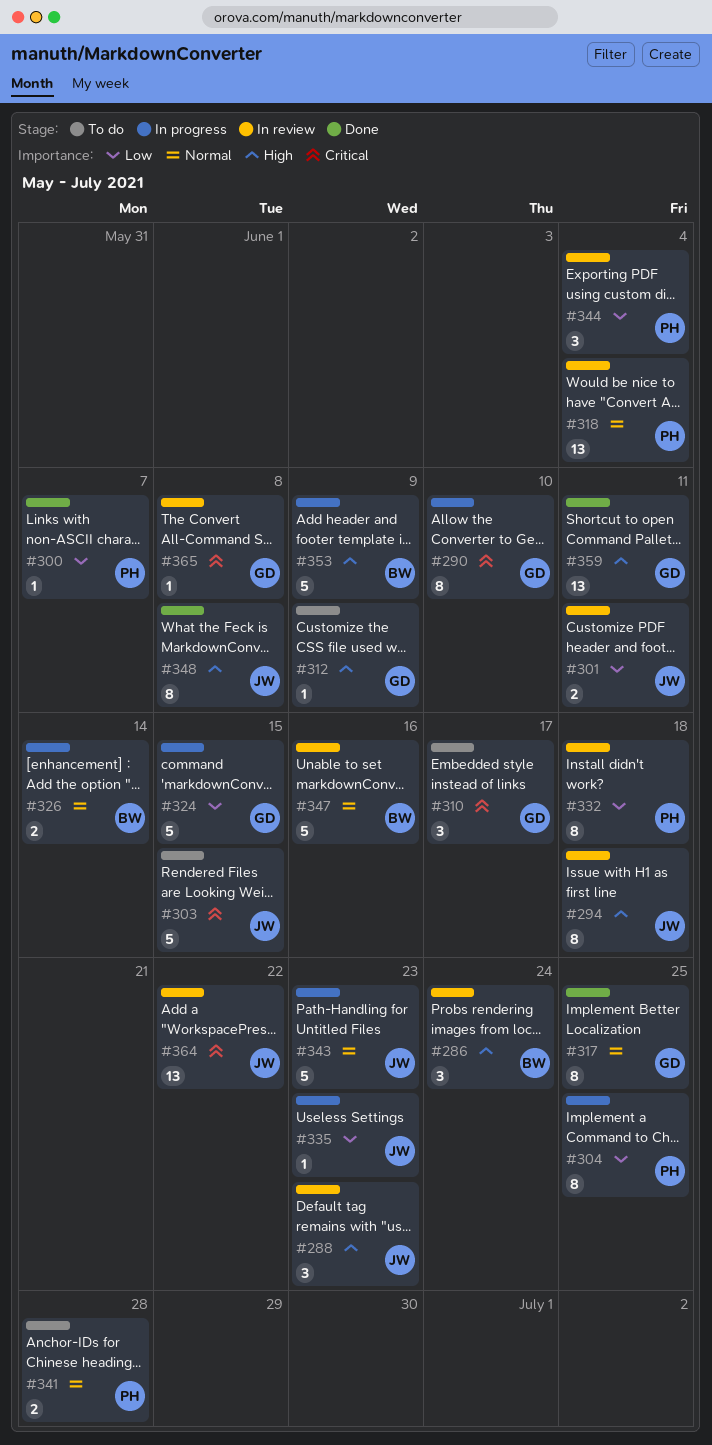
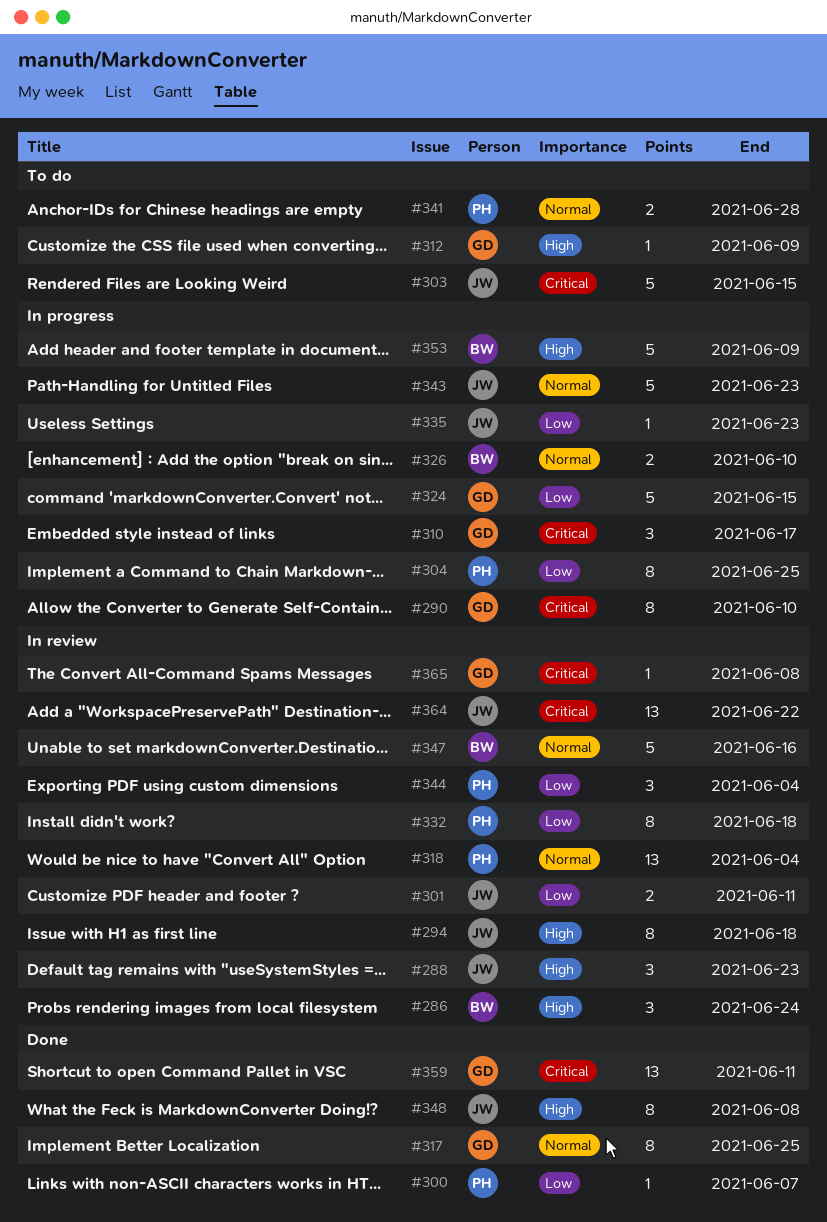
#310, status: To do -> In progress
#326, due: Jun 14 -> Jun 10
#359, priority: High -> Critical

